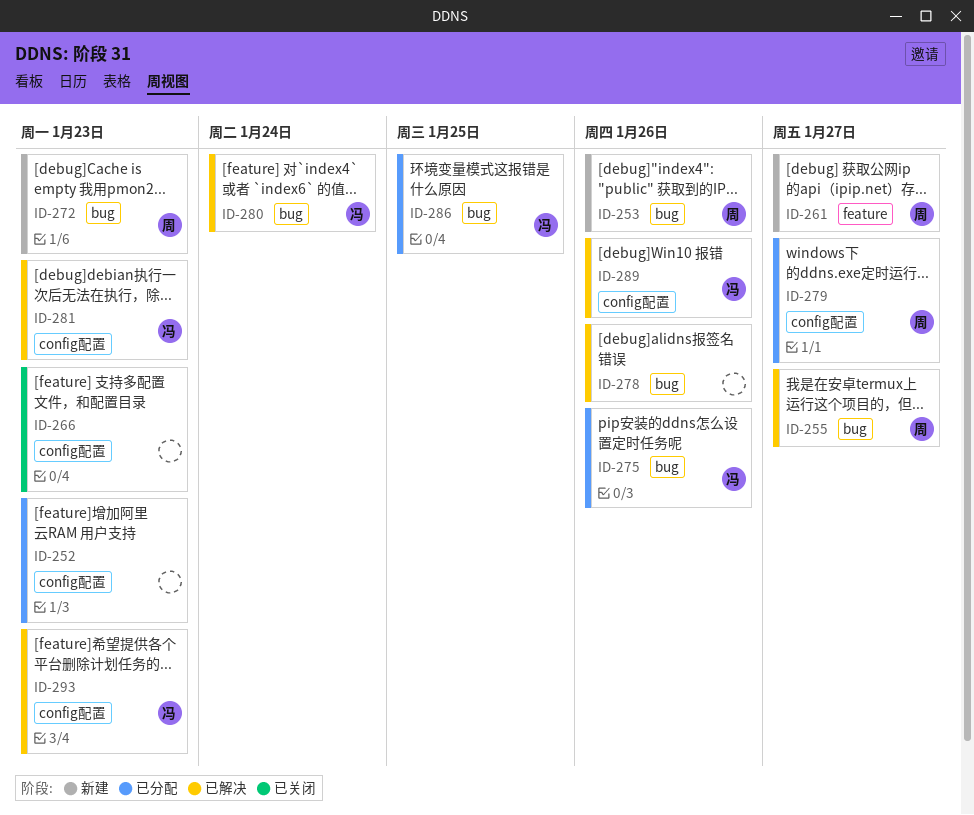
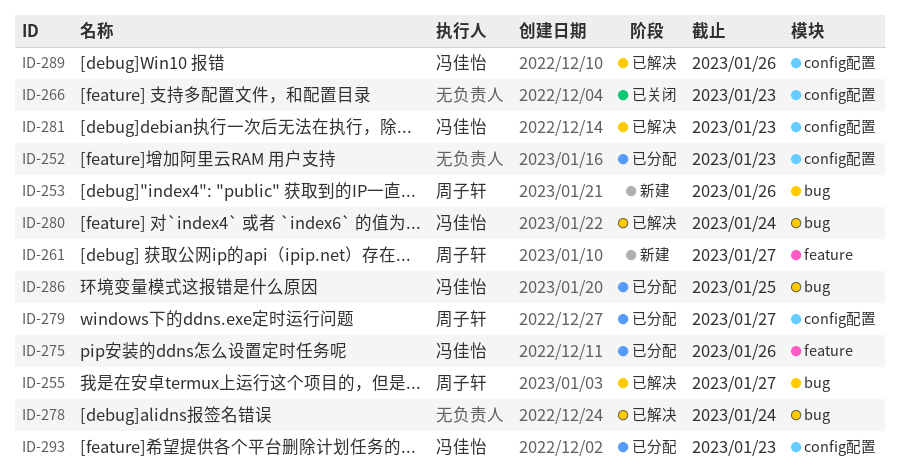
ID-272: present -> none
ID-275, label: bug -> feature
ID-278, due: Jan 26 -> Jan 24
ID-293, status: 已解决 -> 已分配

